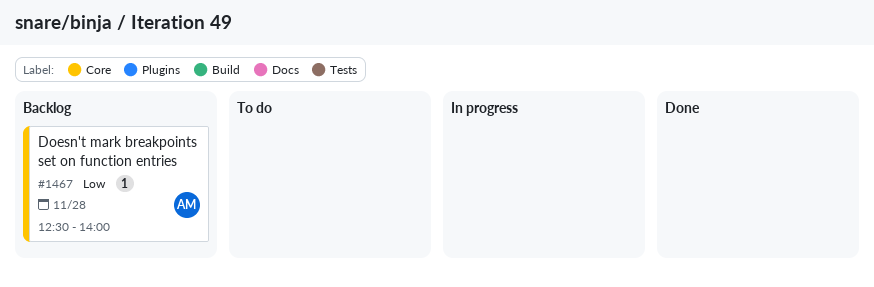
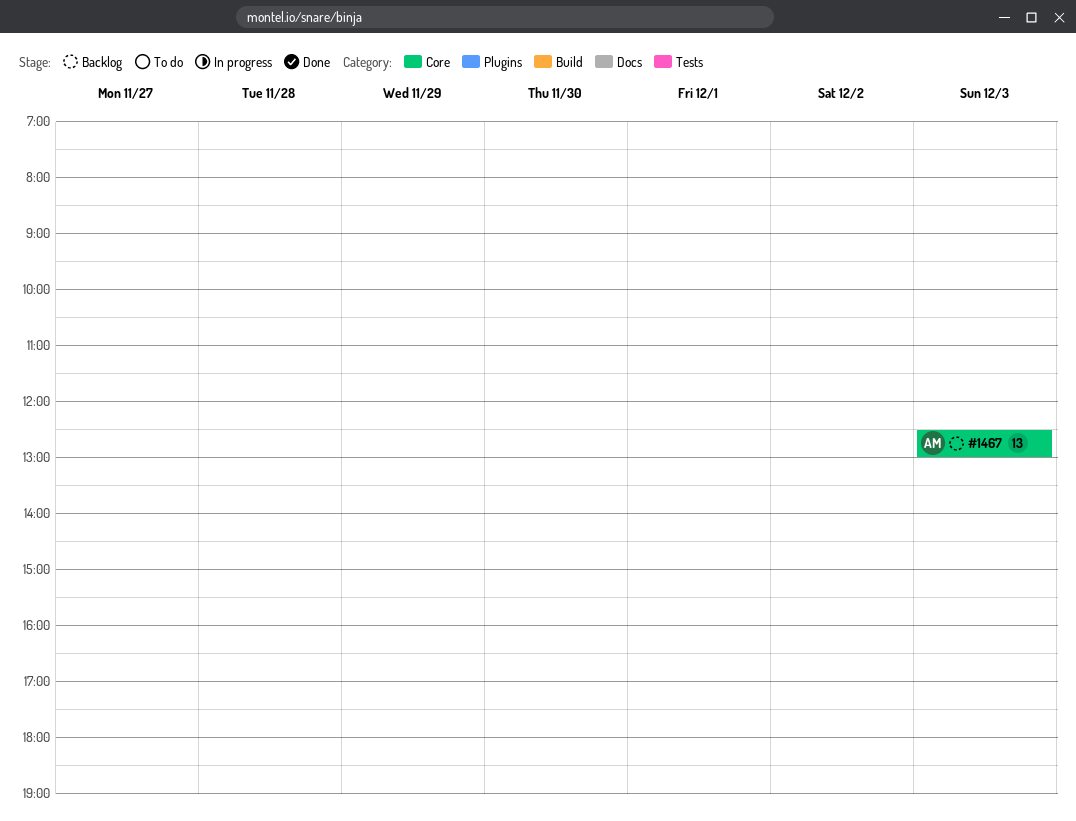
#1467, estimate: 1 -> 13
#1467, day: Nov 28 -> Dec 3
#1467, ends: 14:00 -> 13:00

